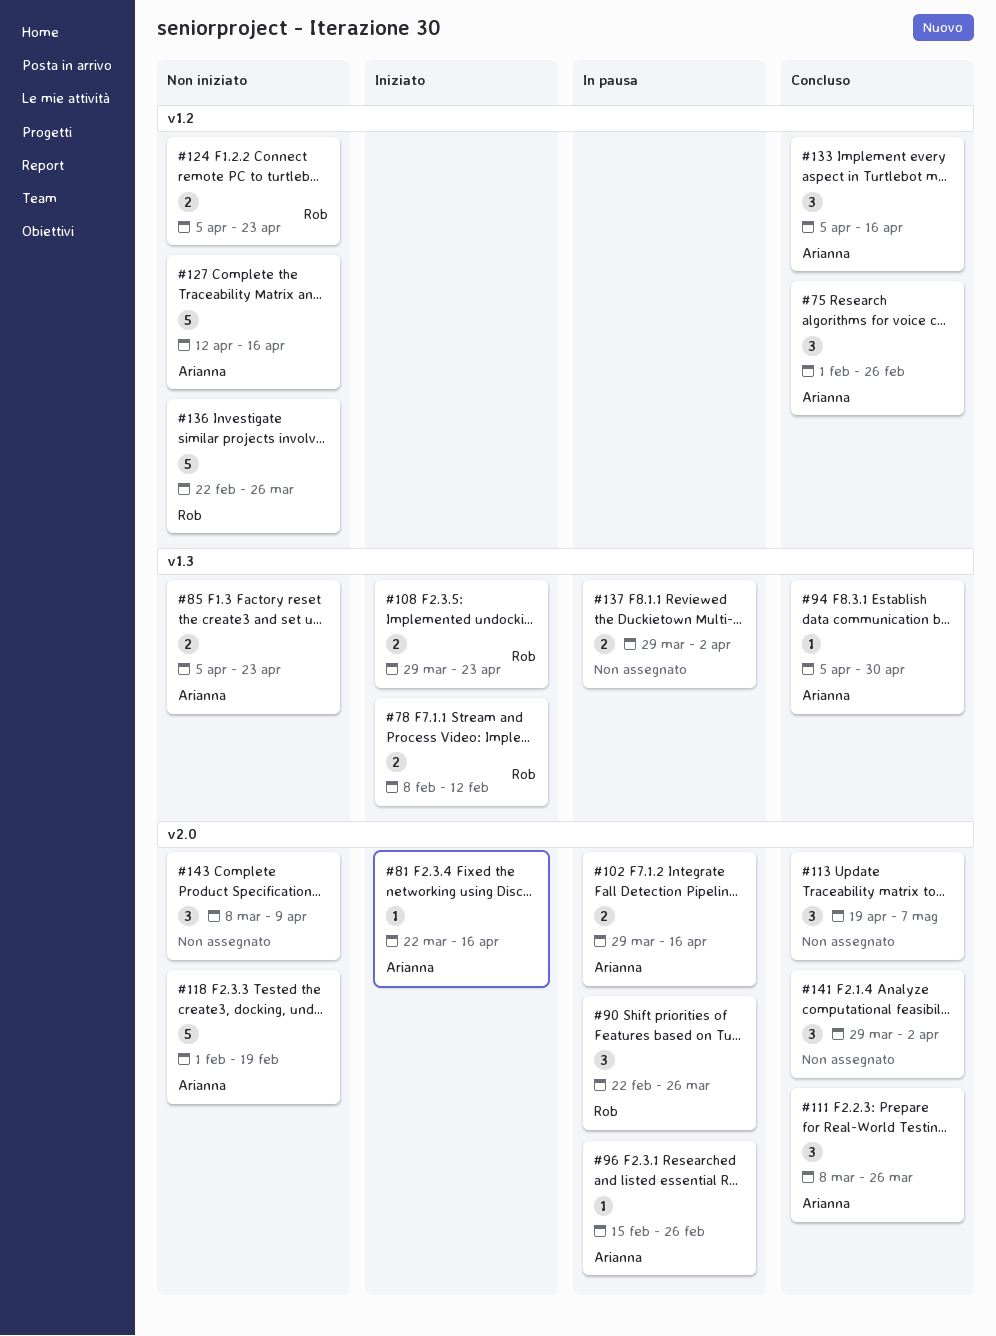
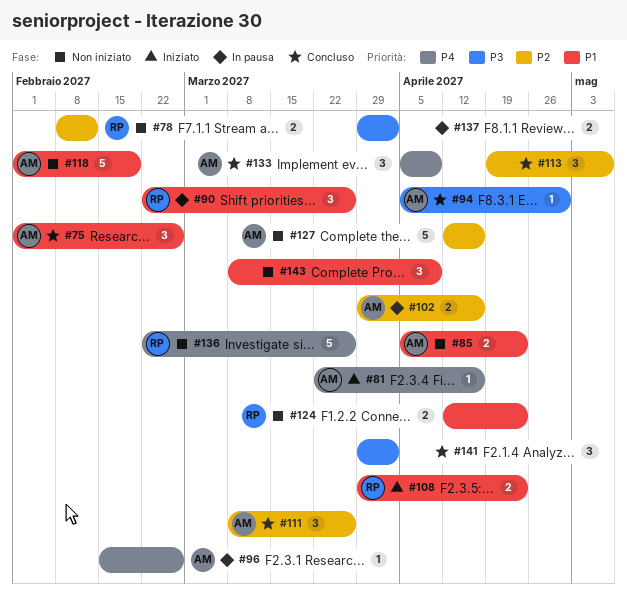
#78, status: Iniziato -> Non iniziato
#124, start: Apr 5 -> Apr 12
#133, due: Apr 16 -> Apr 9

